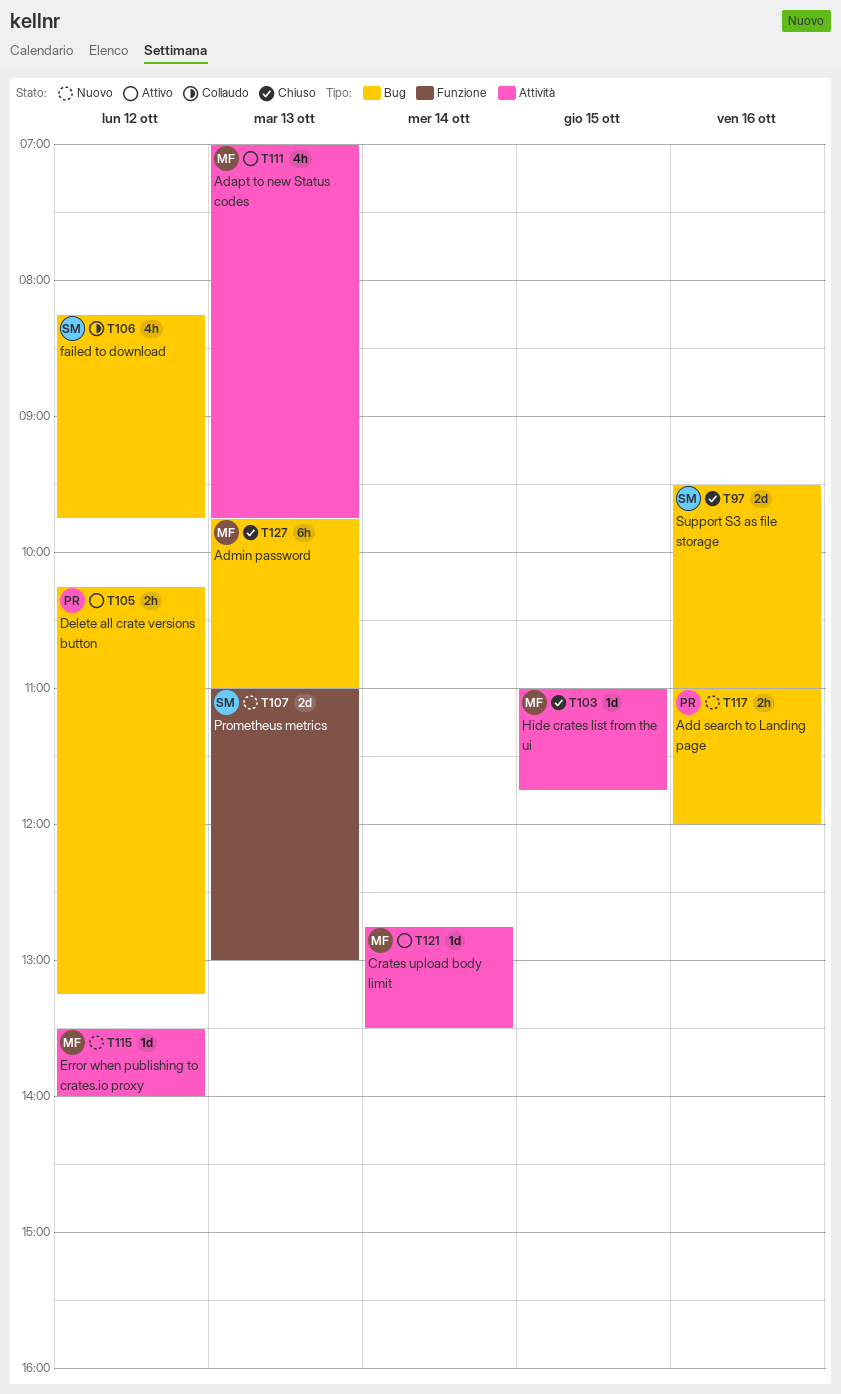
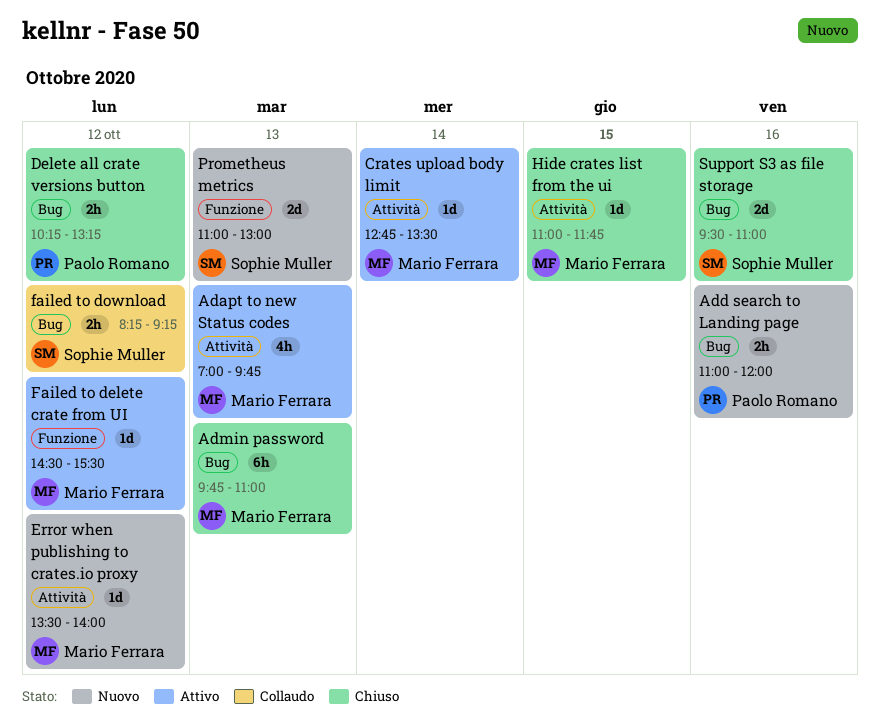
Delete all crate versions button, status: Attivo -> Chiuso
Failed to delete crate from UI: none -> present
failed to download, estimate: 4h -> 2h
failed to download, ends: 09:45 -> 09:15

